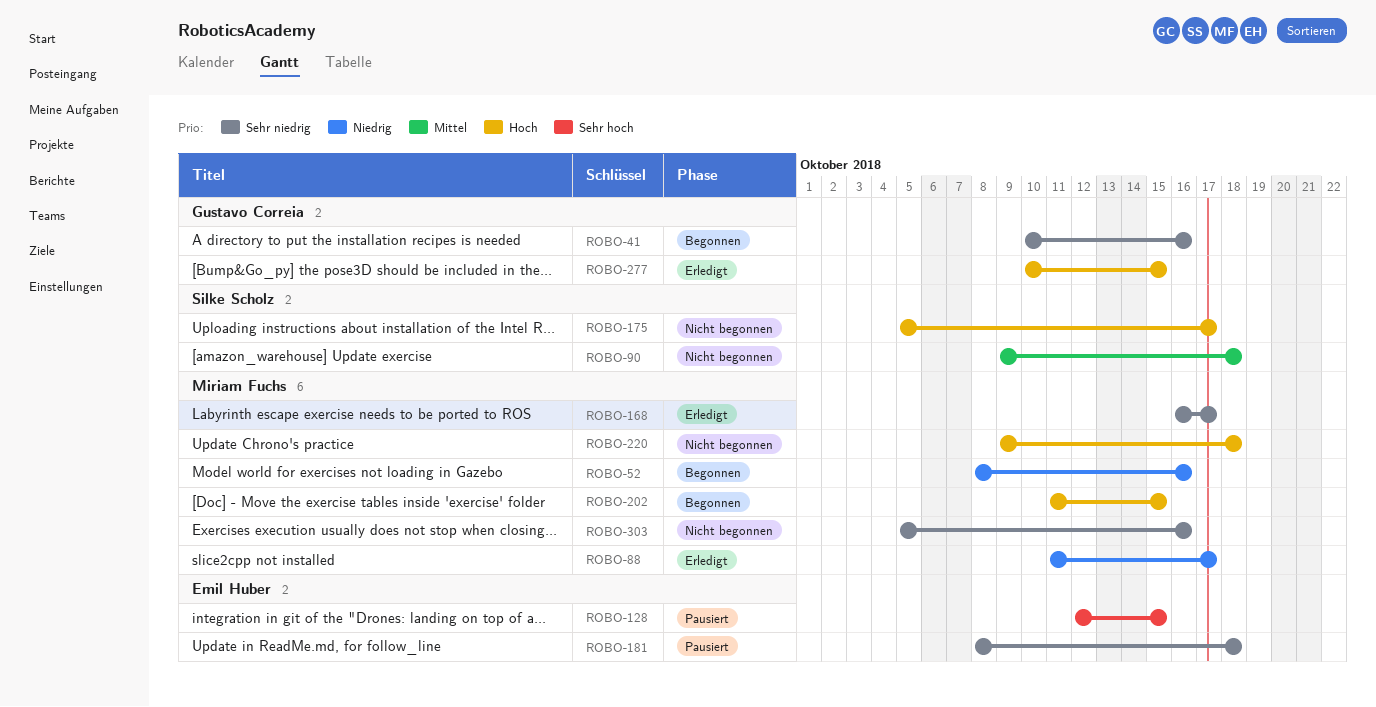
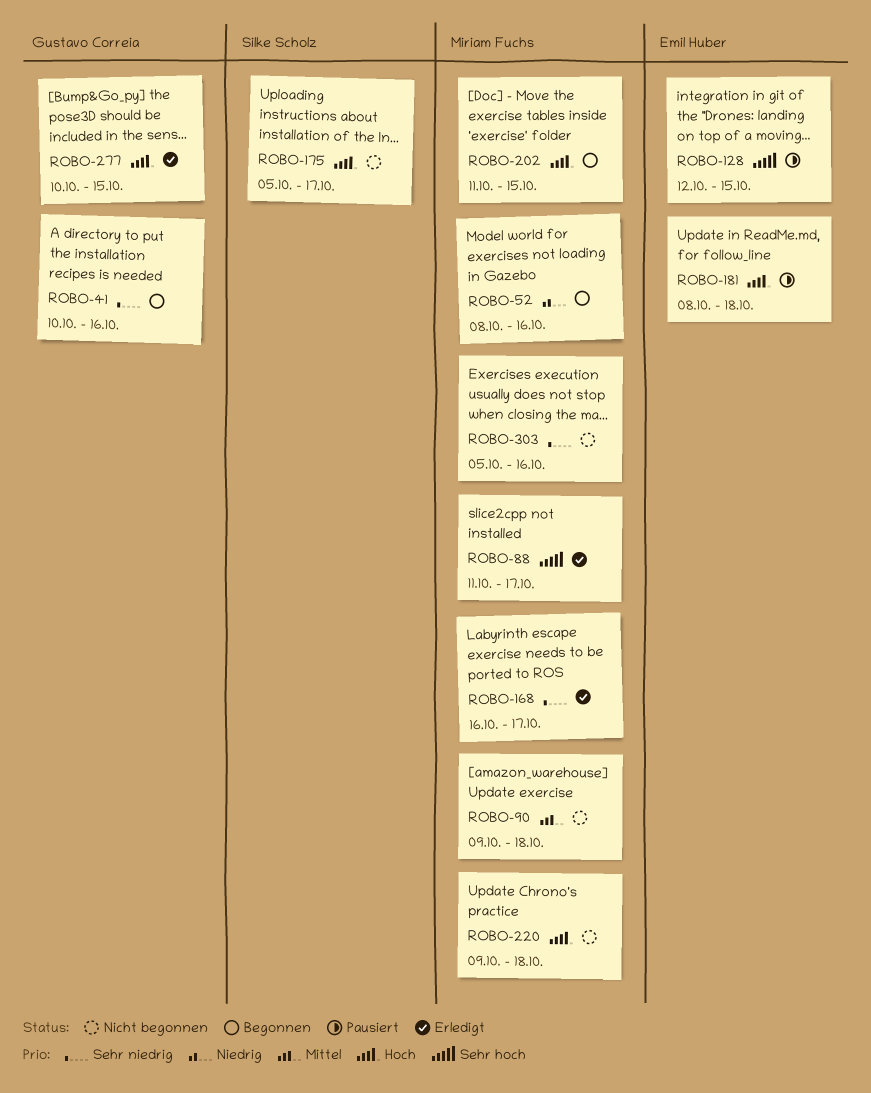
ROBO-88, priority: Niedrig -> Sehr hoch
ROBO-90, owner: Silke Scholz -> Miriam Fuchs
ROBO-181, priority: Sehr niedrig -> Hoch

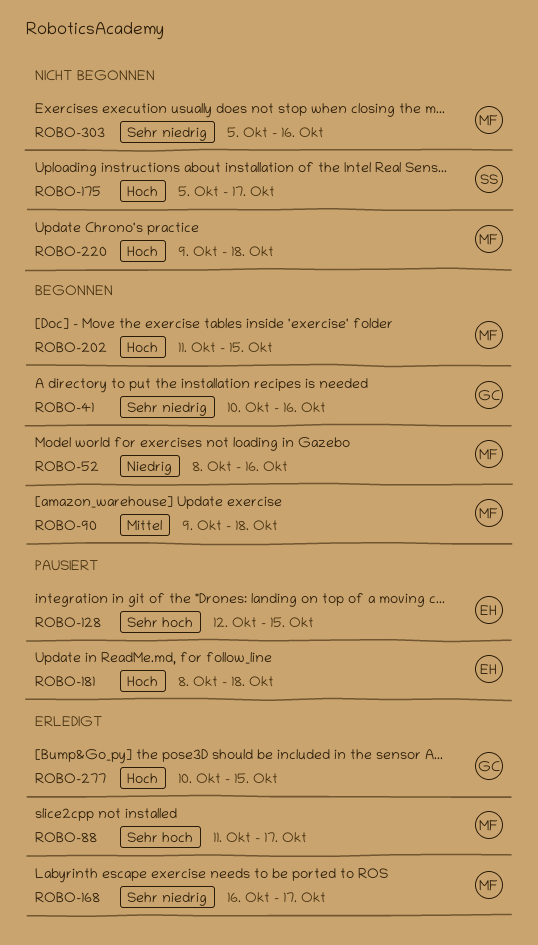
ROBO-90, status: Nicht begonnen -> Begonnen

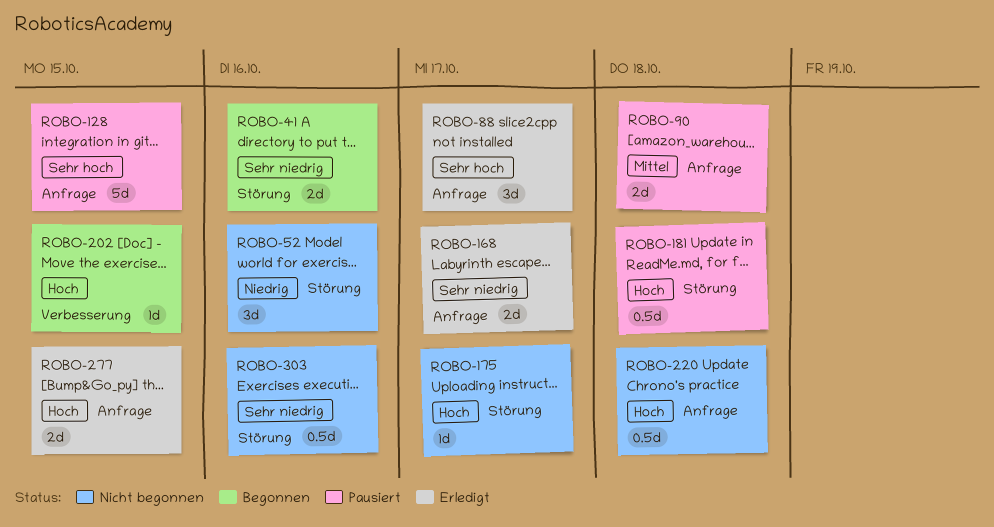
ROBO-52, status: Begonnen -> Nicht begonnen
ROBO-90, status: Begonnen -> Pausiert

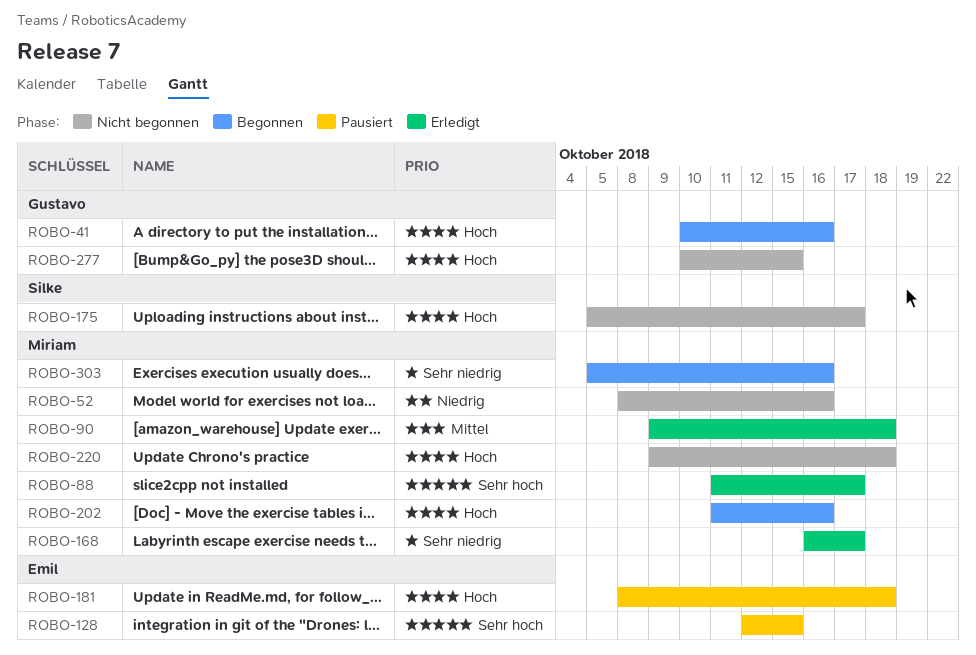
ROBO-41, priority: Sehr niedrig -> Hoch
ROBO-90, status: Pausiert -> Erledigt
ROBO-202, due: Oct 15 -> Oct 16
ROBO-277, status: Erledigt -> Nicht begonnen
ROBO-303, status: Nicht begonnen -> Begonnen

